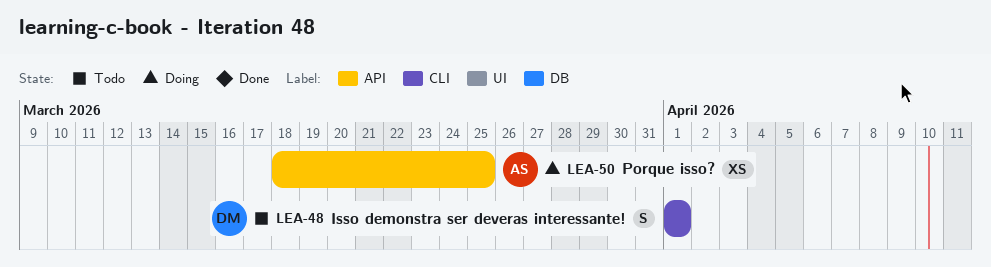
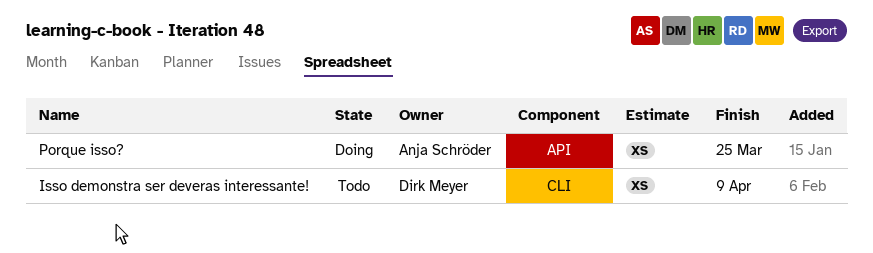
Isso demonstra ser deveras interessante!, estimate: S -> XS
Isso demonstra ser deveras interessante!, due: Apr 1 -> Apr 9

